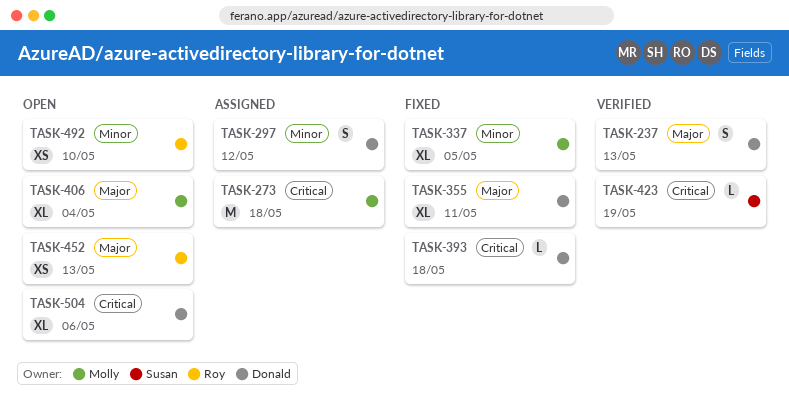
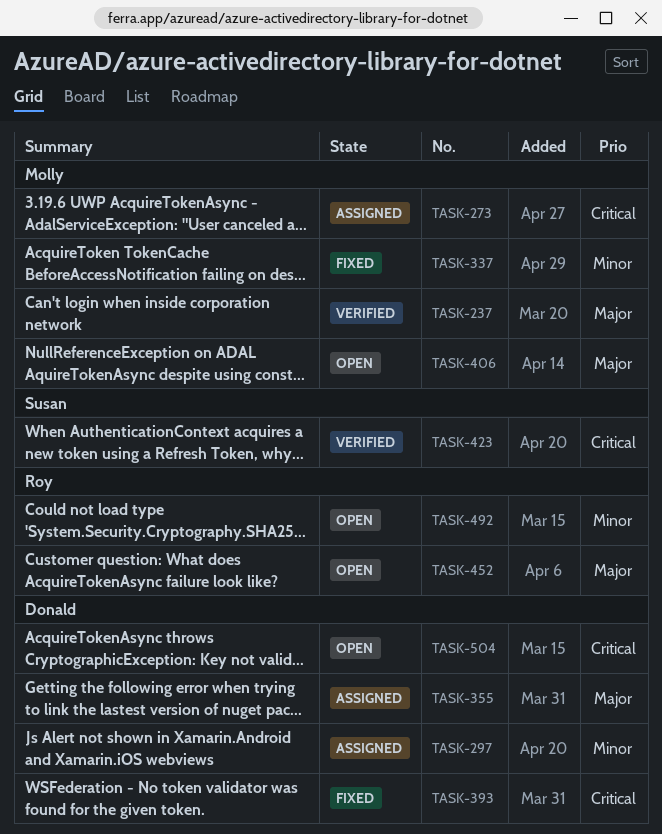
TASK-237, owner: Donald -> Molly
TASK-355, status: Fixed -> Assigned

